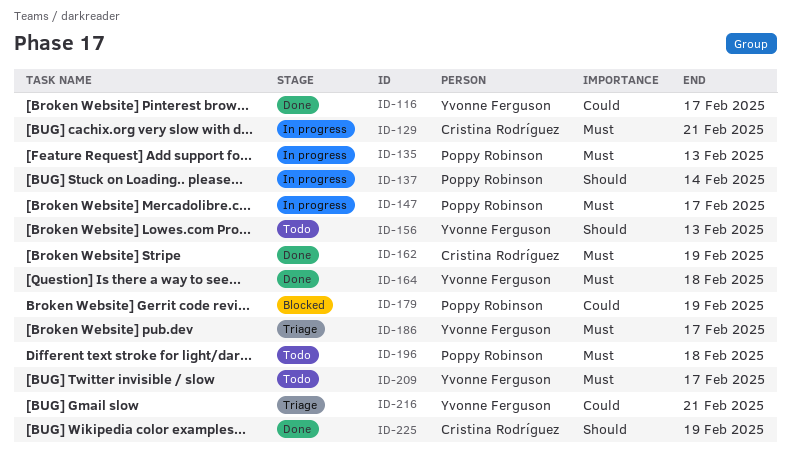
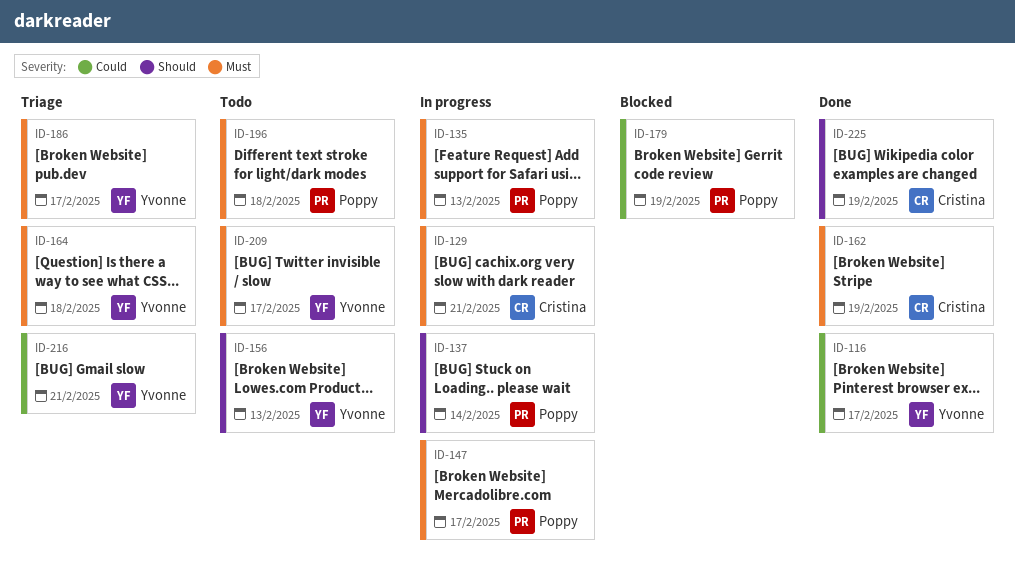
ID-164, status: Done -> Triage

